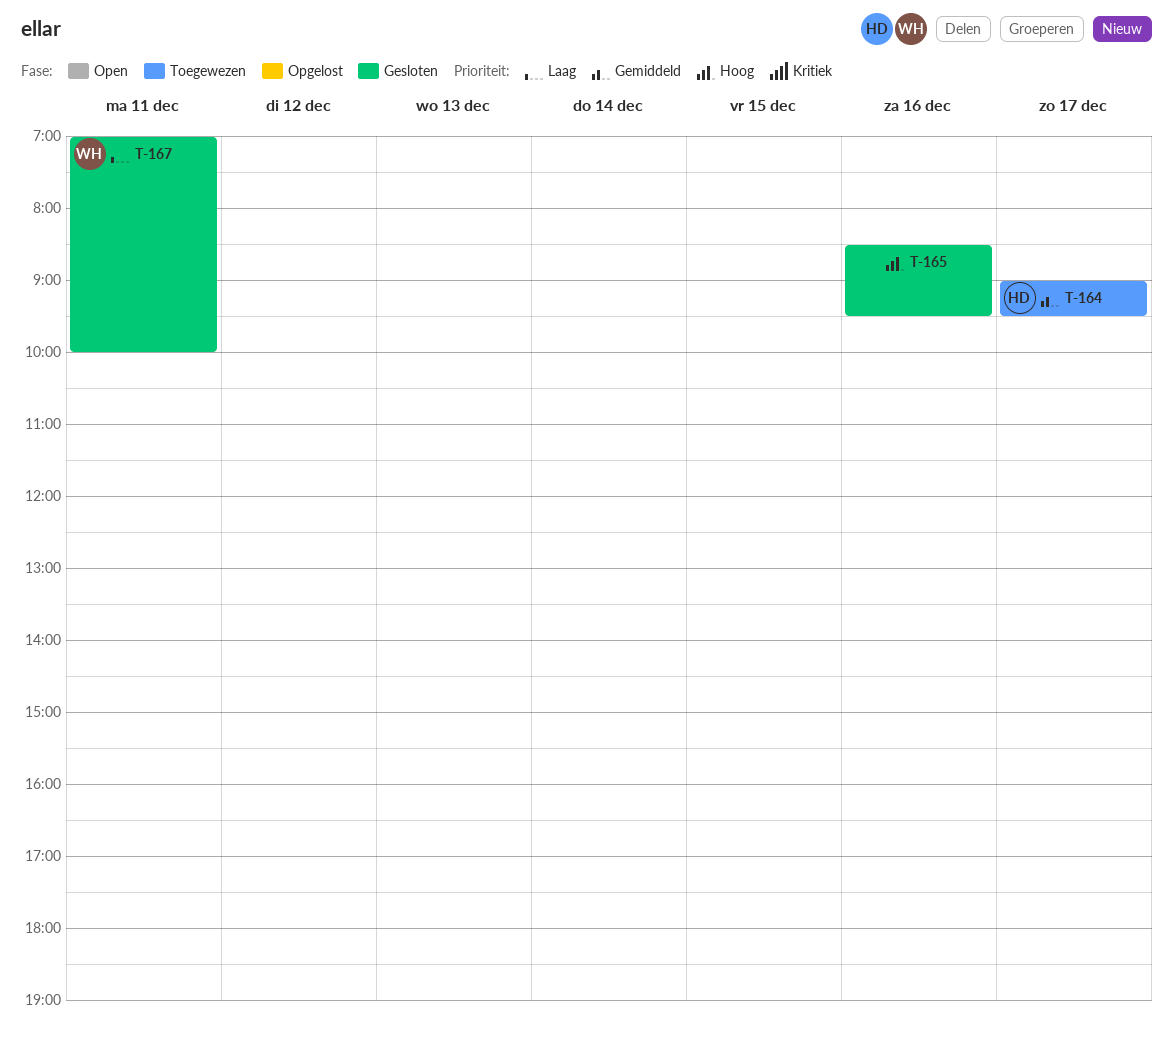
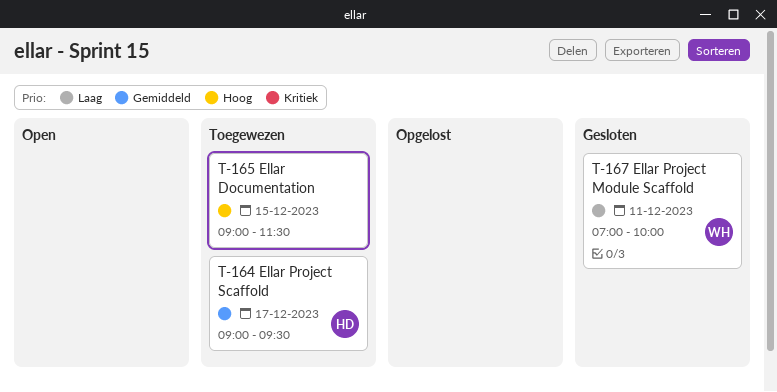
T-165, status: Gesloten -> Toegewezen
T-165, day: Dec 16 -> Dec 15
T-165, begins: 08:30 -> 09:00
T-165, ends: 09:30 -> 11:30

